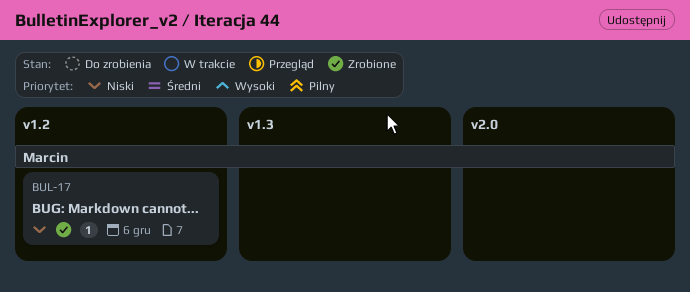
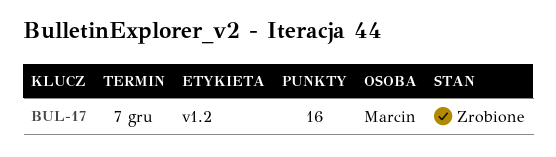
BUL-17, estimate: 1 -> 16
BUL-17, due: Dec 6 -> Dec 7

